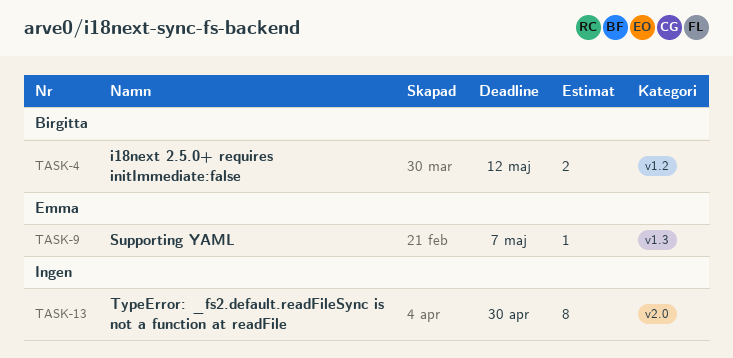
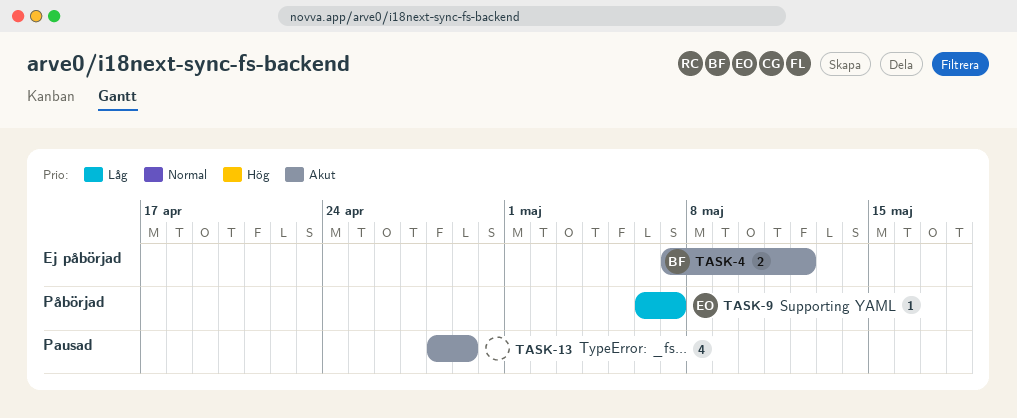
TASK-13, estimate: 8 -> 4
TASK-13, due: Apr 30 -> Apr 29

